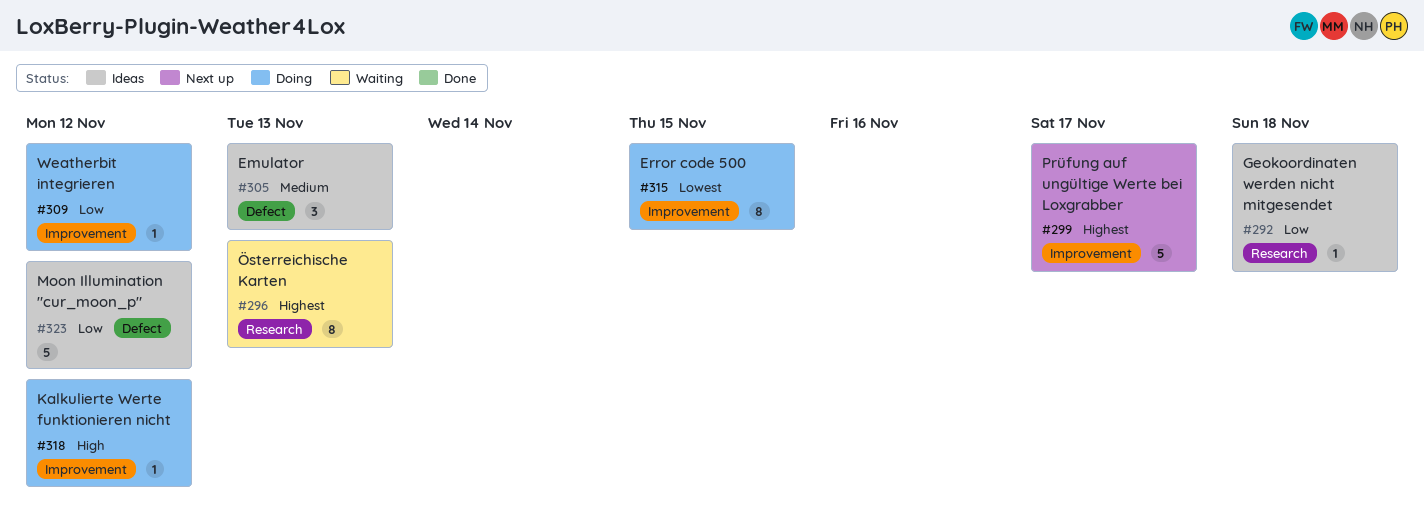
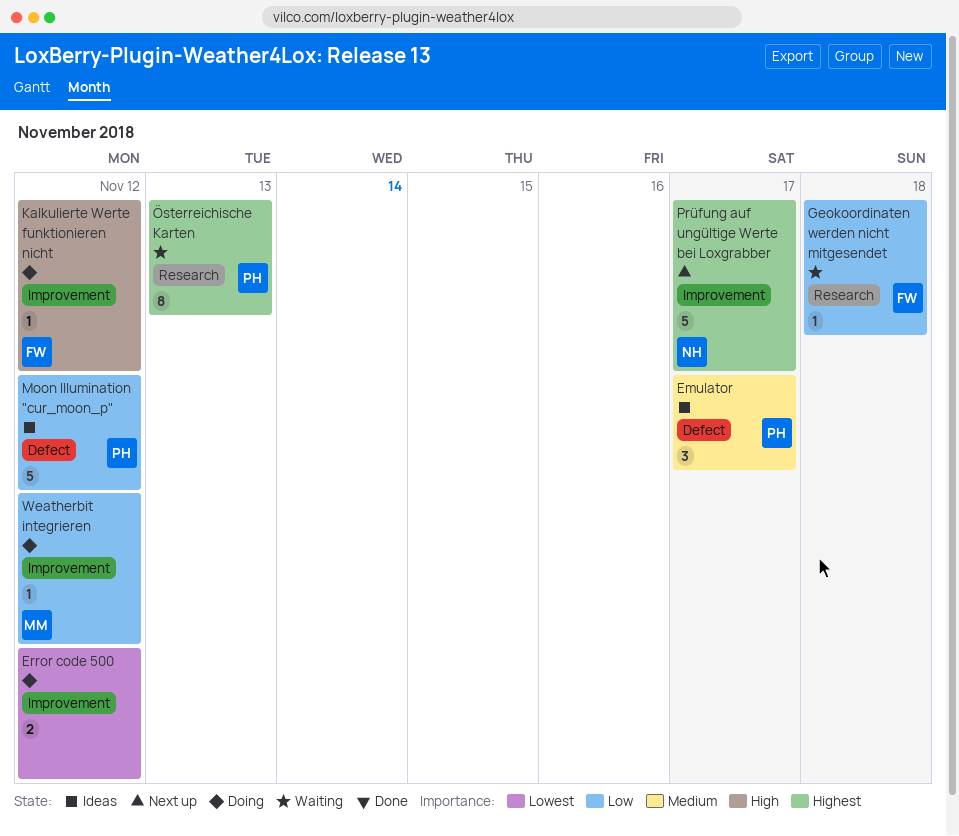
Emulator, due: Nov 13 -> Nov 17
Error code 500, estimate: 8 -> 2
Error code 500, due: Nov 15 -> Nov 12
Geokoordinaten werden nicht mitgesendet, status: Ideas -> Waiting

